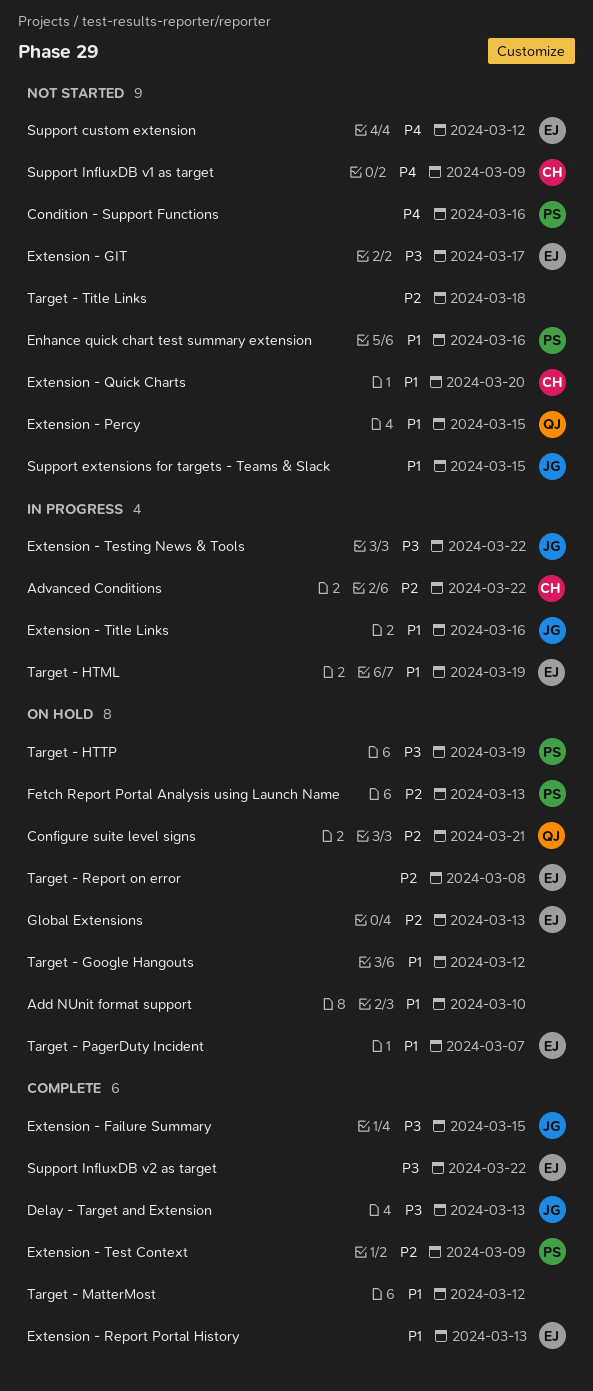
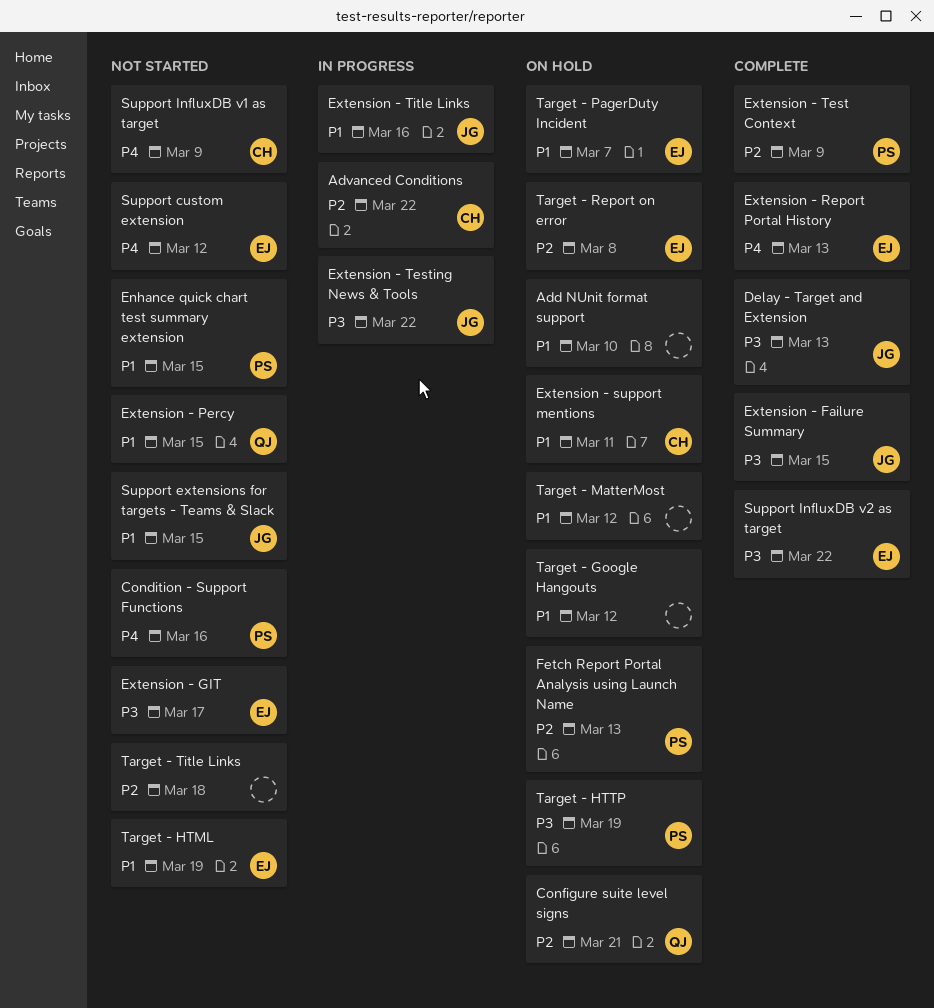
Enhance quick chart test summary extension, due: Mar 16 -> Mar 15
Extension - Quick Charts: present -> none
Extension - Report Portal History, priority: P1 -> P4
Extension - support mentions: none -> present
Global Extensions: present -> none
Target - HTML, status: In progress -> Not started
Target - MatterMost, status: Complete -> On hold

